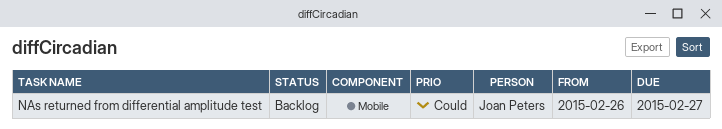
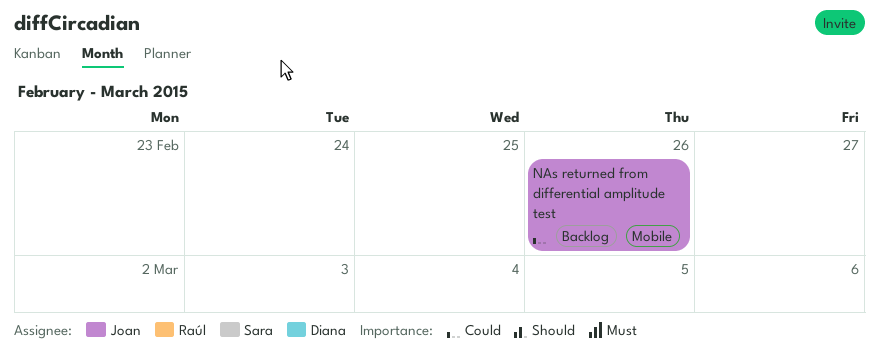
NAs returned from differential amplitude test, due: Feb 27 -> Feb 26

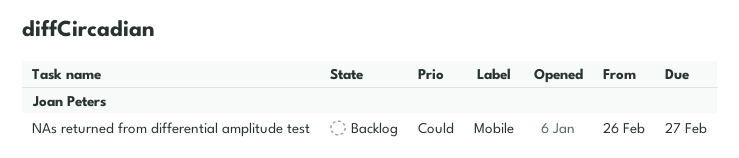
NAs returned from differential amplitude test, due: Feb 26 -> Feb 27

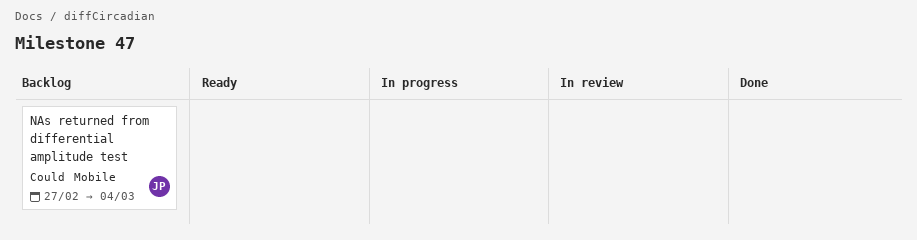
NAs returned from differential amplitude test, start: Feb 26 -> Feb 27
NAs returned from differential amplitude test, due: Feb 27 -> Mar 4

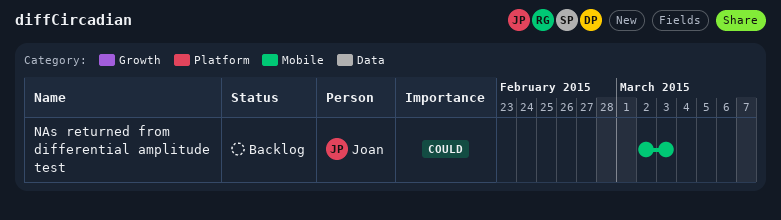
NAs returned from differential amplitude test, start: Feb 27 -> Mar 2
NAs returned from differential amplitude test, due: Mar 4 -> Mar 3

